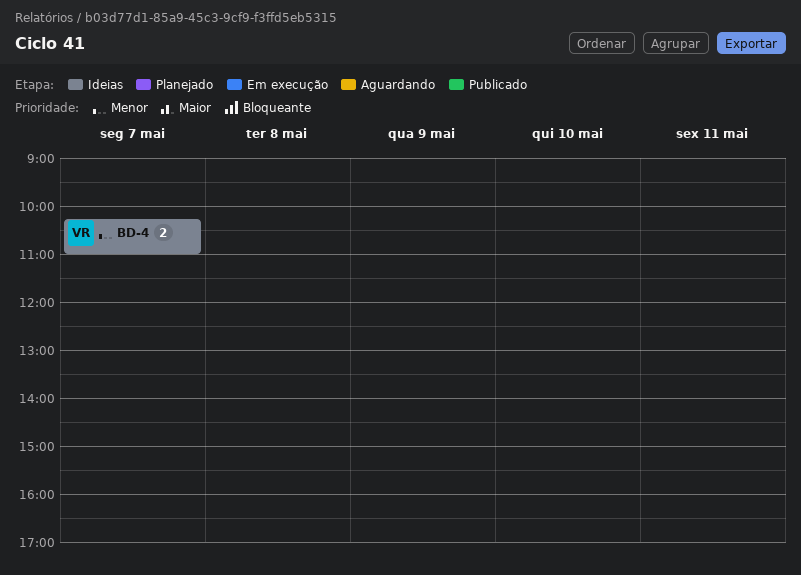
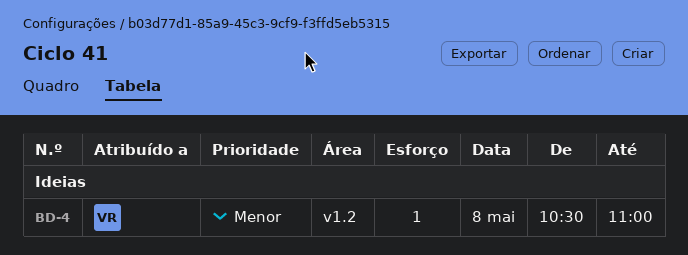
BD-4, estimate: 2 -> 1
BD-4, day: May 7 -> May 8
BD-4, begins: 10:15 -> 10:30

